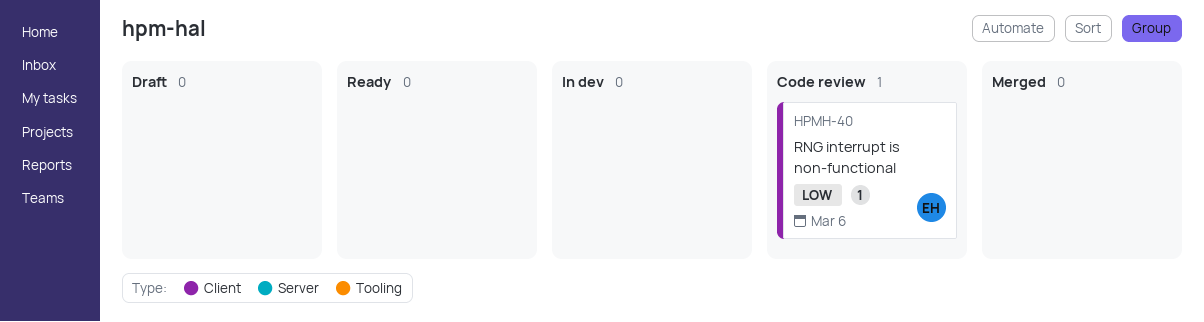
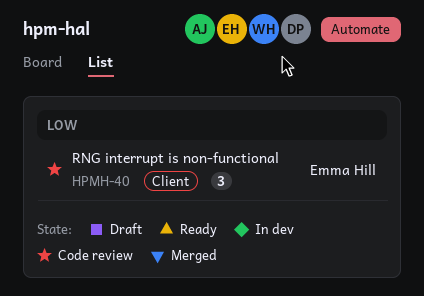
HPMH-40, estimate: 1 -> 3

